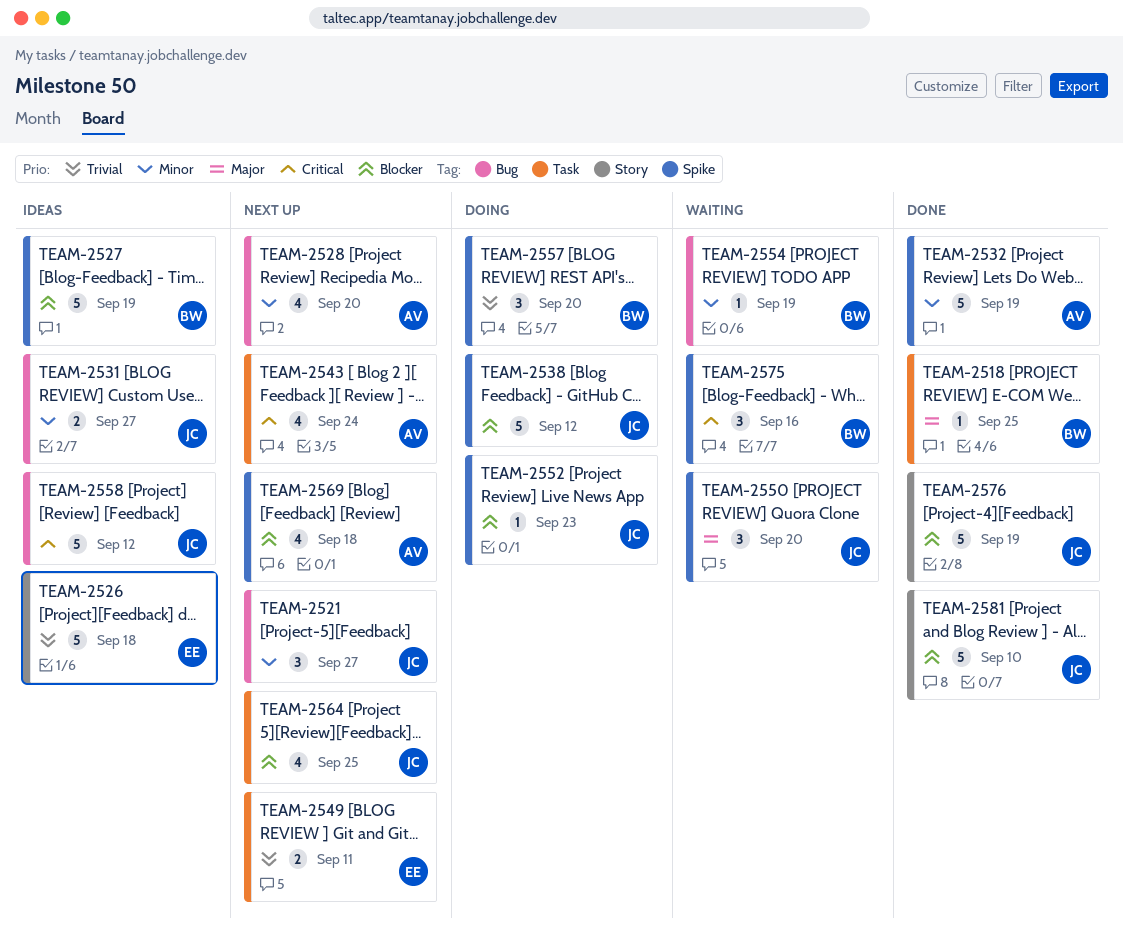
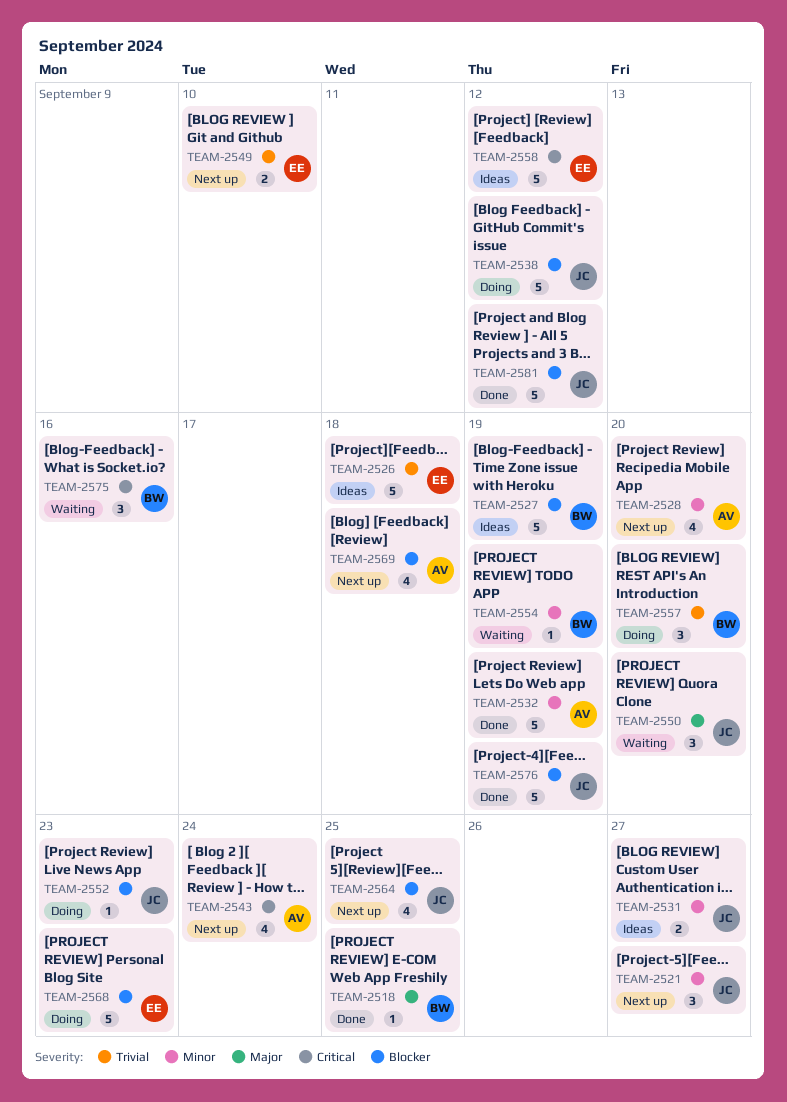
TEAM-2549, due: Sep 11 -> Sep 10
TEAM-2558, owner: JC -> EE
TEAM-2568: none -> present
TEAM-2581, due: Sep 10 -> Sep 12

